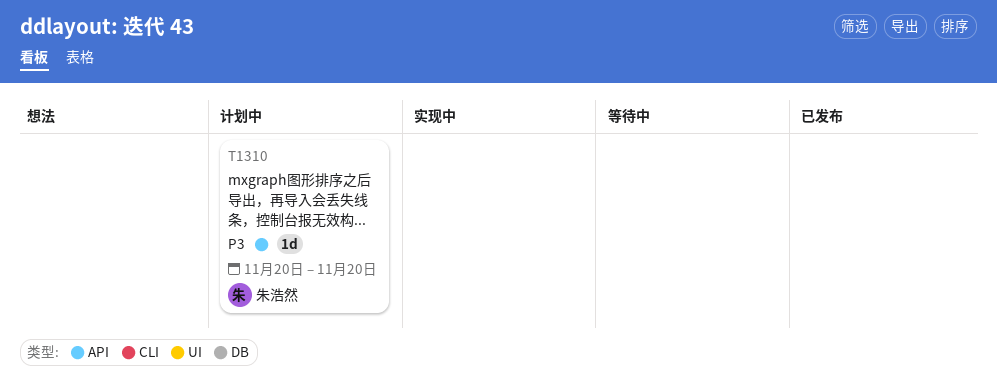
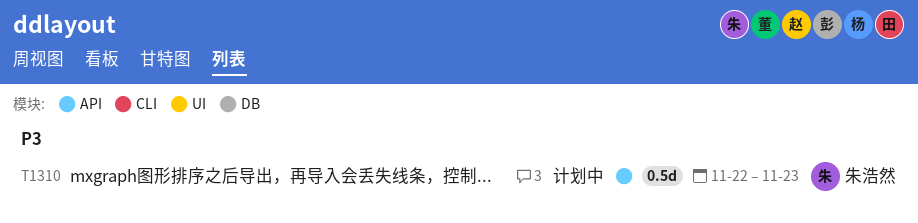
T1310, estimate: 1d -> 0.5d
T1310, start: Nov 20 -> Nov 22
T1310, due: Nov 20 -> Nov 23

